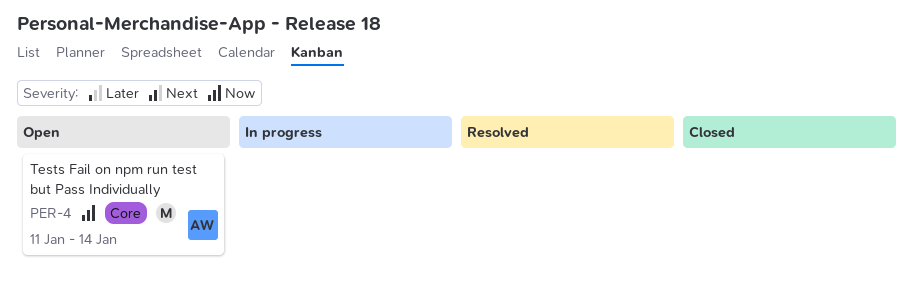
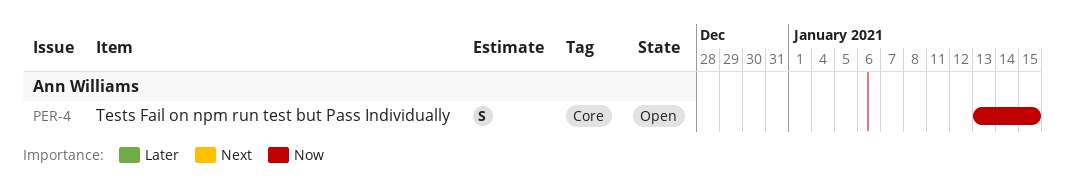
PER-4, estimate: M -> S
PER-4, start: Jan 11 -> Jan 13
PER-4, due: Jan 14 -> Jan 15

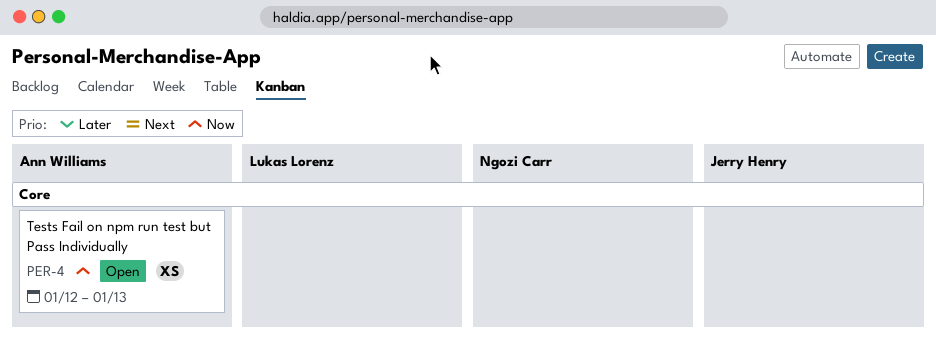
PER-4, estimate: S -> XS
PER-4, start: Jan 13 -> Jan 12
PER-4, due: Jan 15 -> Jan 13

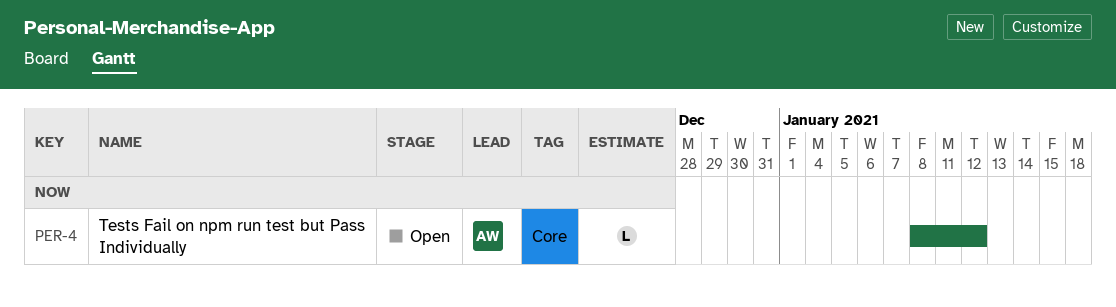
PER-4, estimate: XS -> L
PER-4, start: Jan 12 -> Jan 8
PER-4, due: Jan 13 -> Jan 12

